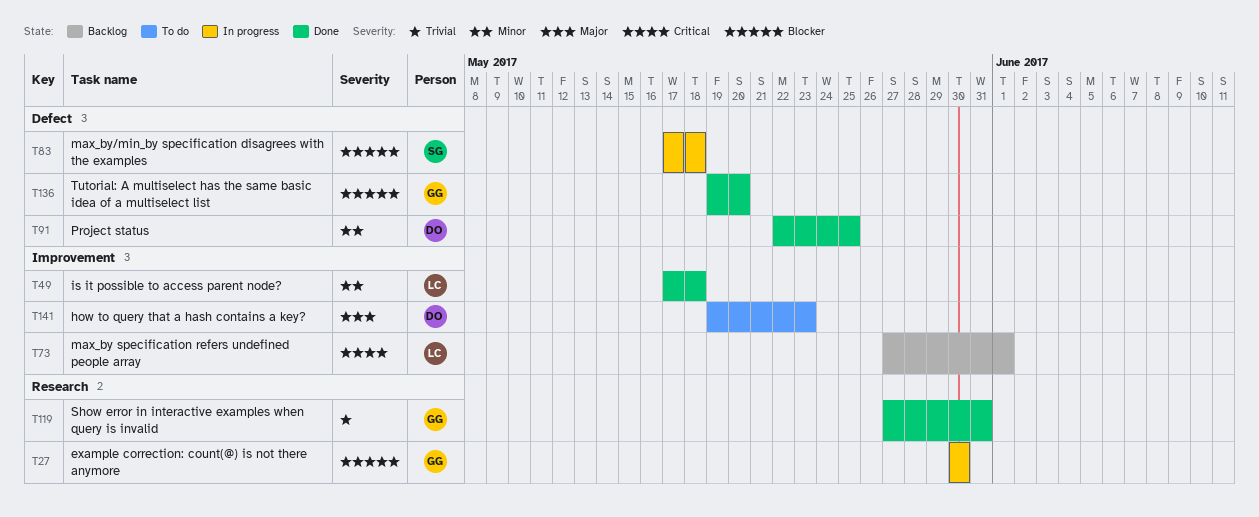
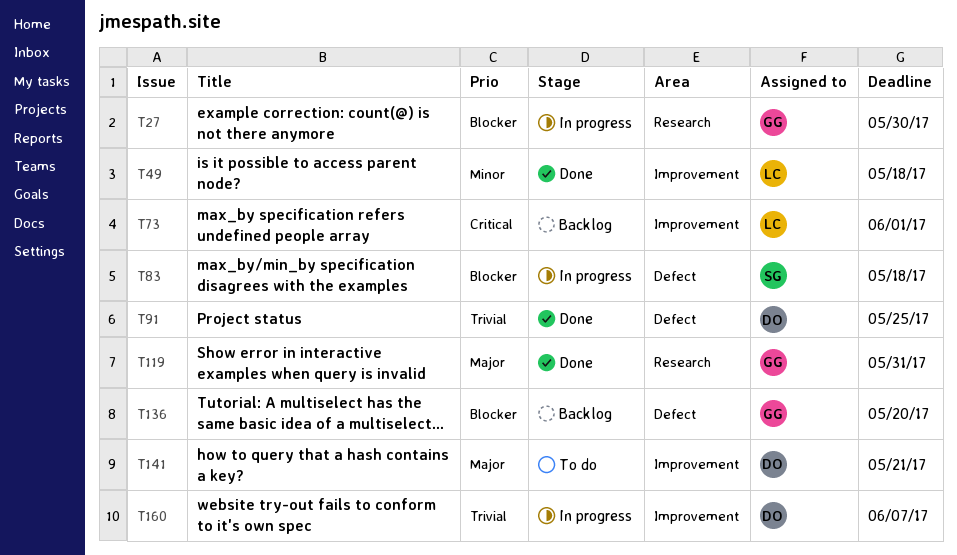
T91, priority: Minor -> Trivial
T119, priority: Trivial -> Major
T136, status: Done -> Backlog
T141, due: May 23 -> May 21
T160: none -> present

